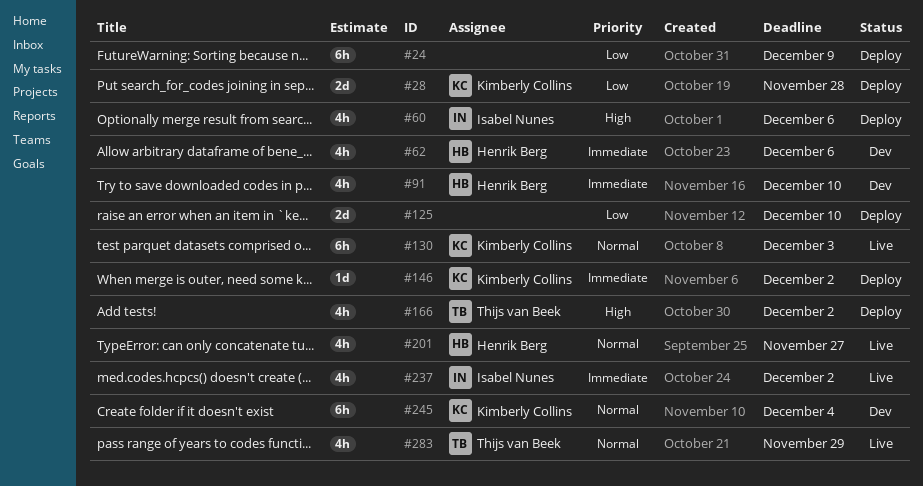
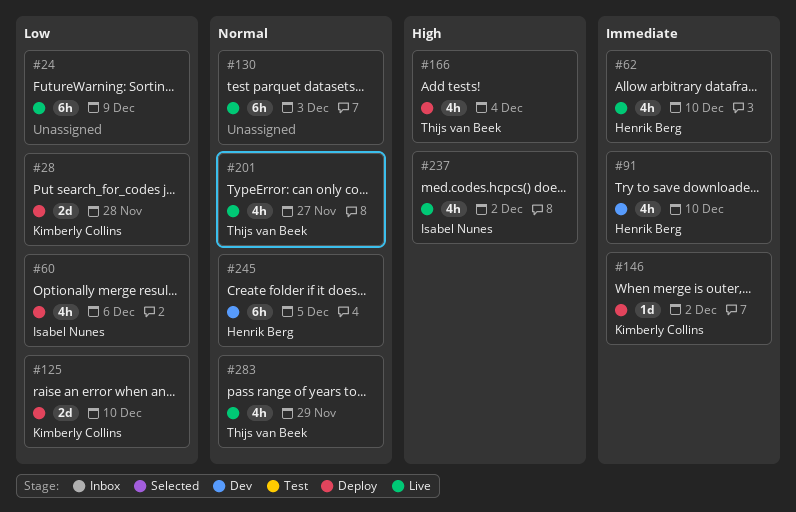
#24, status: Deploy -> Live
#60, priority: High -> Low
#62, status: Dev -> Live
#62, due: Dec 6 -> Dec 10
#125, owner: none -> Kimberly Collins
#130, owner: Kimberly Collins -> none
#166, due: Dec 2 -> Dec 4
#201, owner: Henrik Berg -> Thijs van Beek
#237, priority: Immediate -> High
#245, owner: Kimberly Collins -> Henrik Berg
#245, due: Dec 4 -> Dec 5

